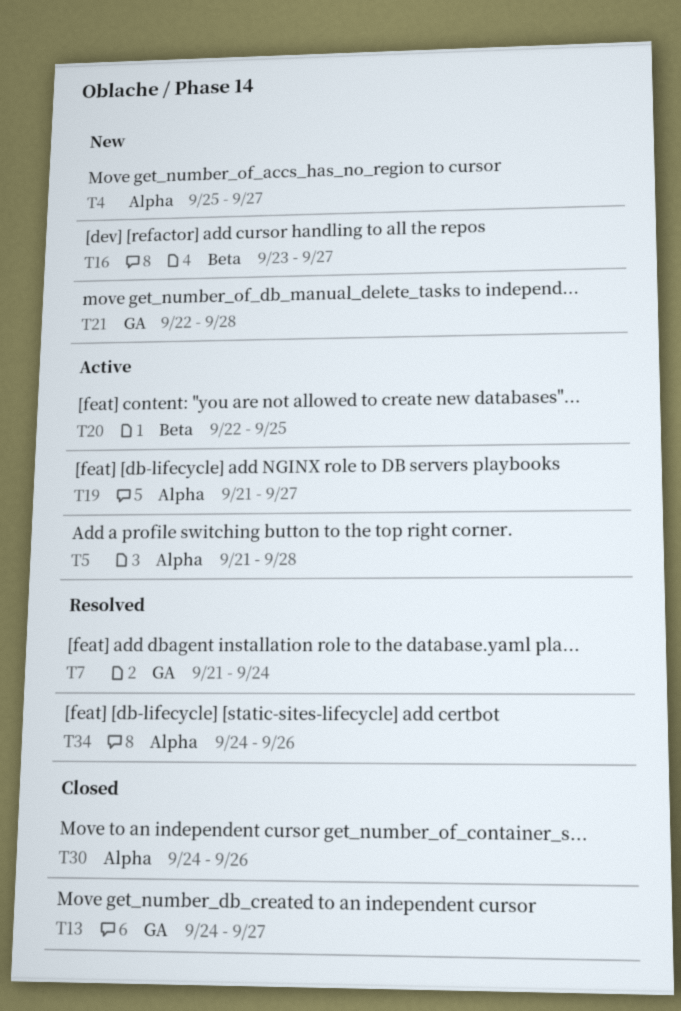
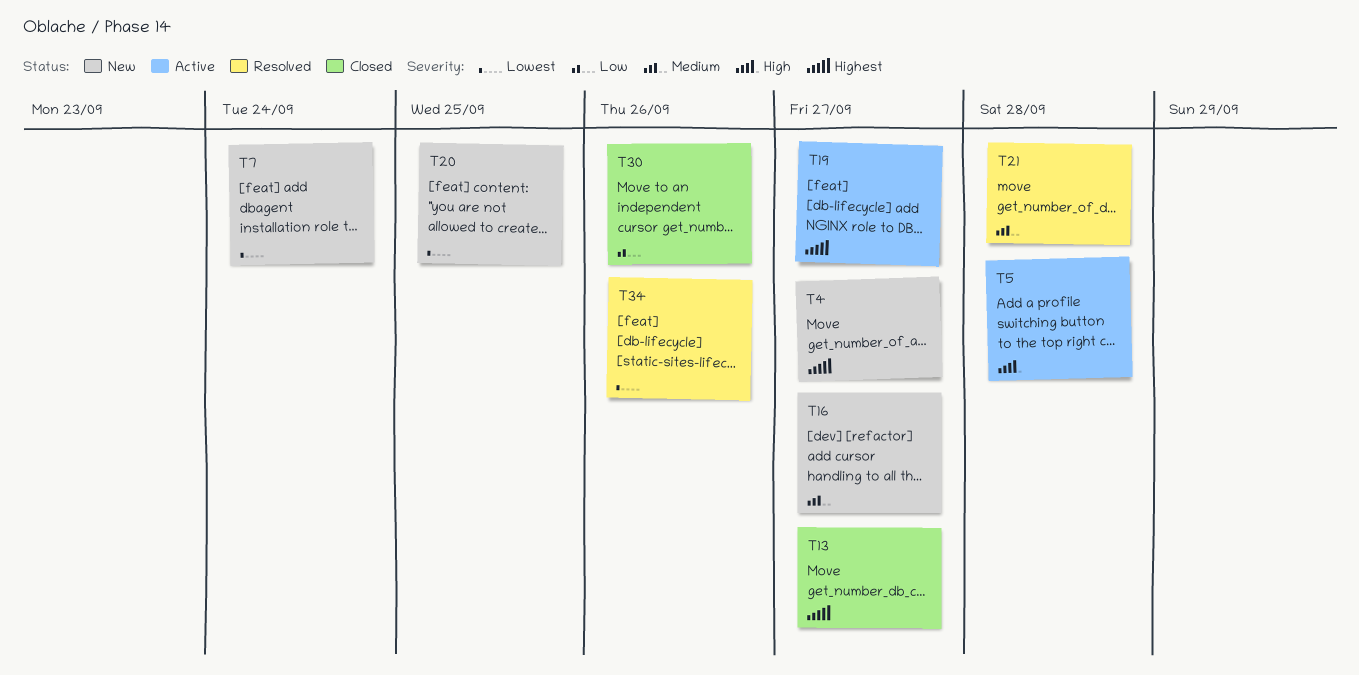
T7, status: Resolved -> New
T20, status: Active -> New
T21, status: New -> Resolved

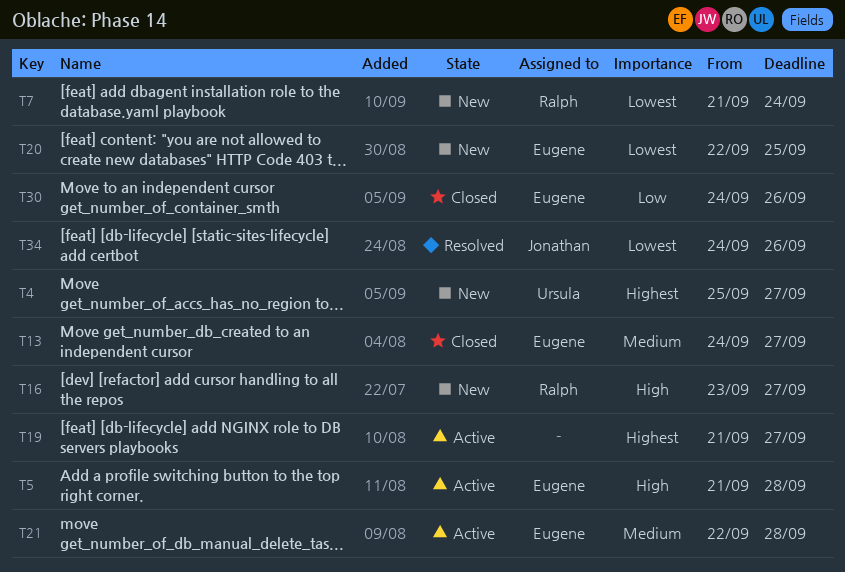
T13, priority: Highest -> Medium
T16, priority: Medium -> High
T21, status: Resolved -> Active

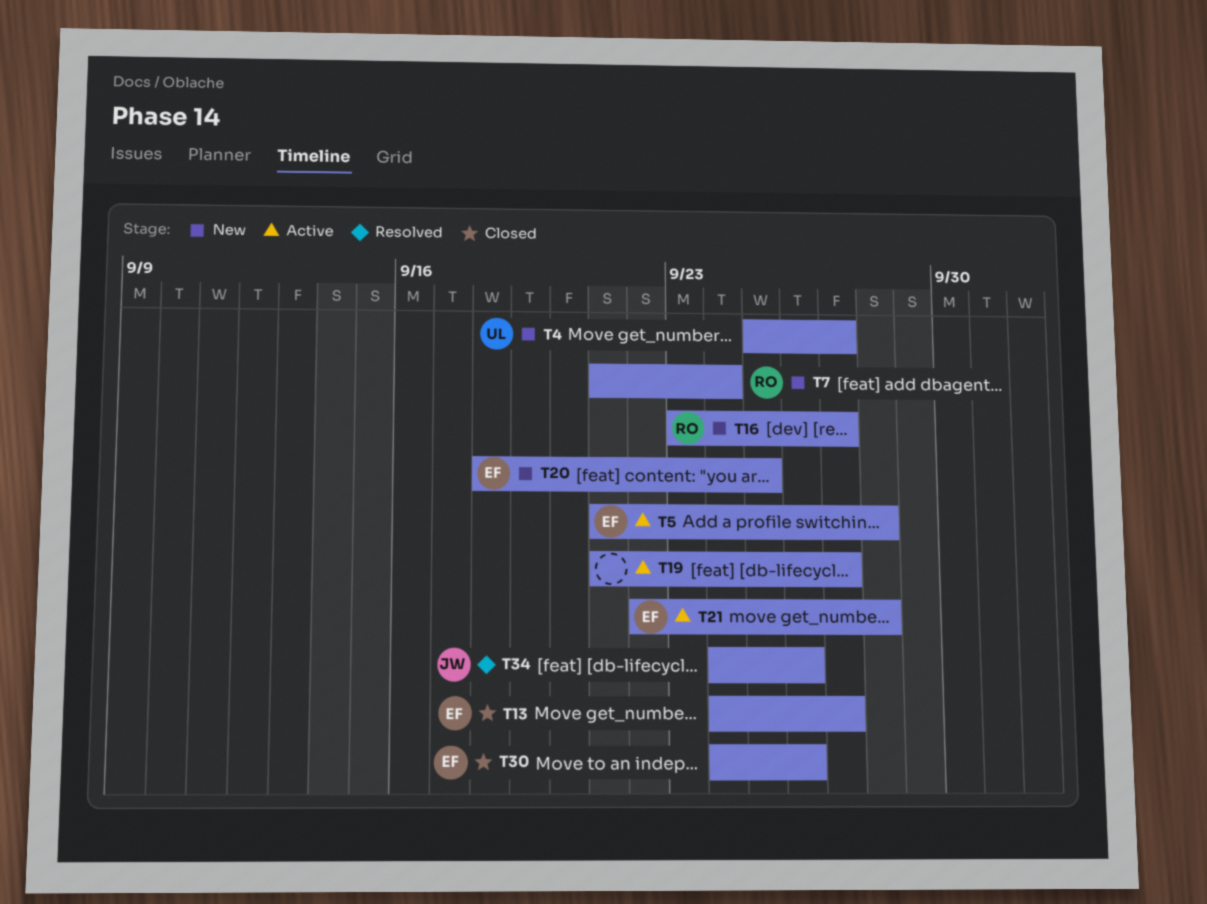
T20, start: Sep 22 -> Sep 18

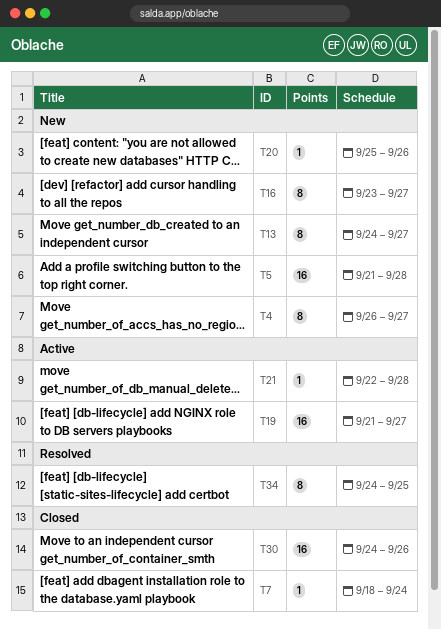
T4, start: Sep 25 -> Sep 26
T5, status: Active -> New
T7, status: New -> Closed
T7, start: Sep 21 -> Sep 18
T13, status: Closed -> New
T20, start: Sep 18 -> Sep 25
T20, due: Sep 25 -> Sep 26
T34, due: Sep 26 -> Sep 25

